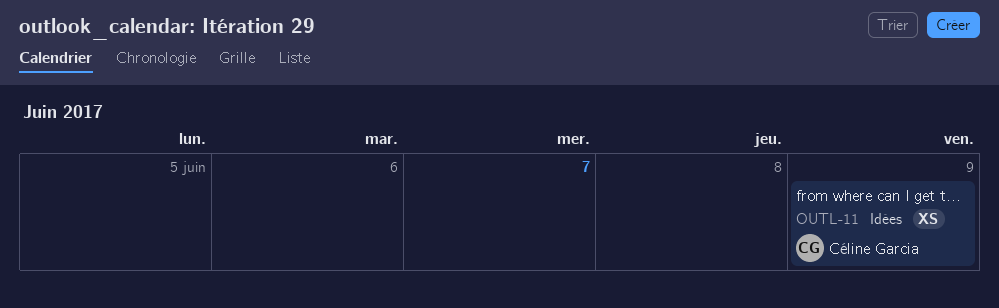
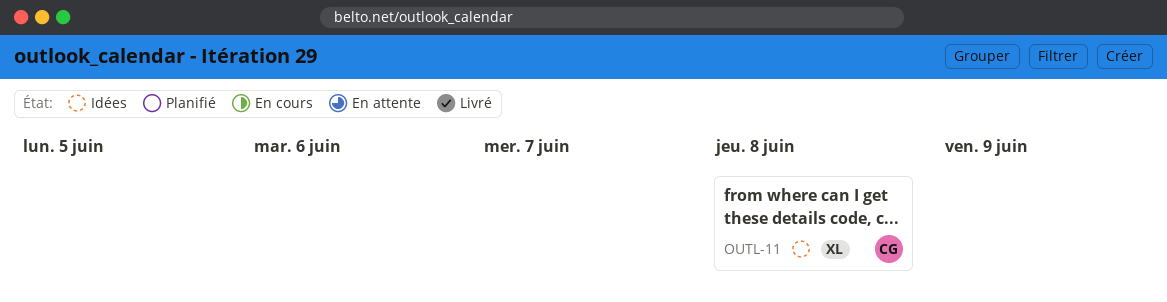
OUTL-11, estimate: XS -> XL
OUTL-11, due: Jun 9 -> Jun 8

